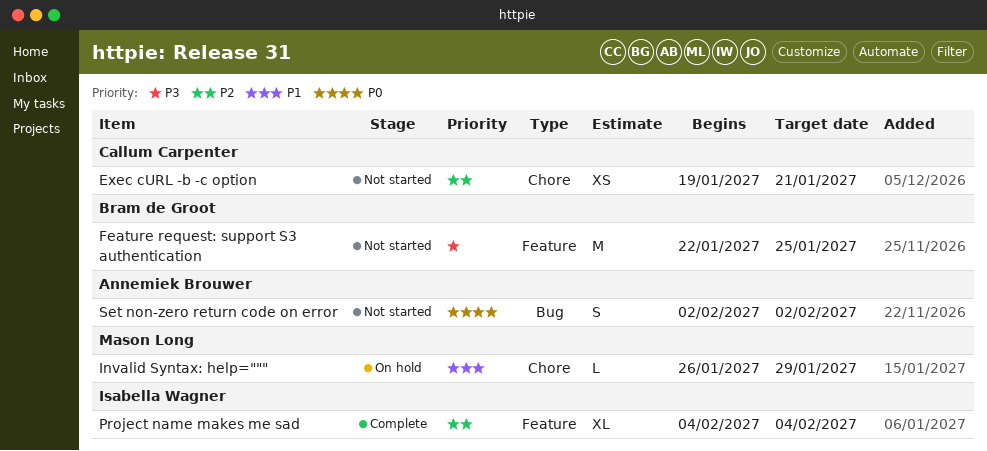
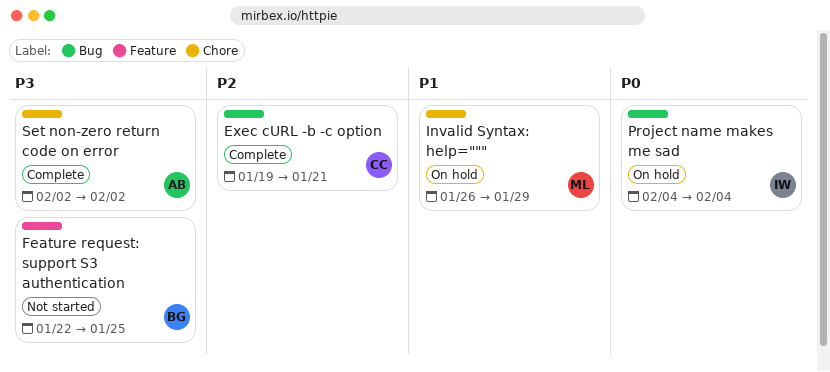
Exec cURL -b -c option, status: Not started -> Complete
Exec cURL -b -c option, label: Chore -> Bug
Project name makes me sad, status: Complete -> On hold
Project name makes me sad, priority: P2 -> P0
Project name makes me sad, label: Feature -> Bug
Set non-zero return code on error, status: Not started -> Complete
Set non-zero return code on error, priority: P0 -> P3
Set non-zero return code on error, label: Bug -> Chore

